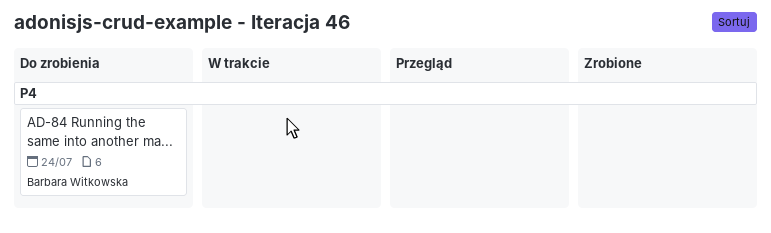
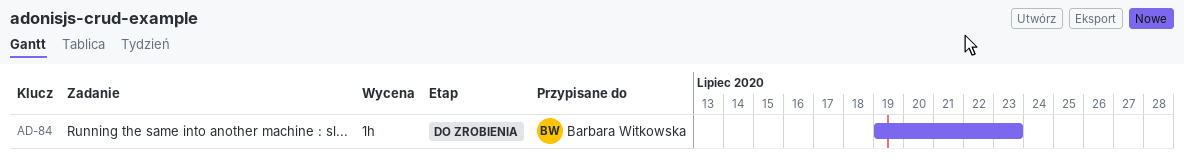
AD-84, due: Jul 24 -> Jul 23

